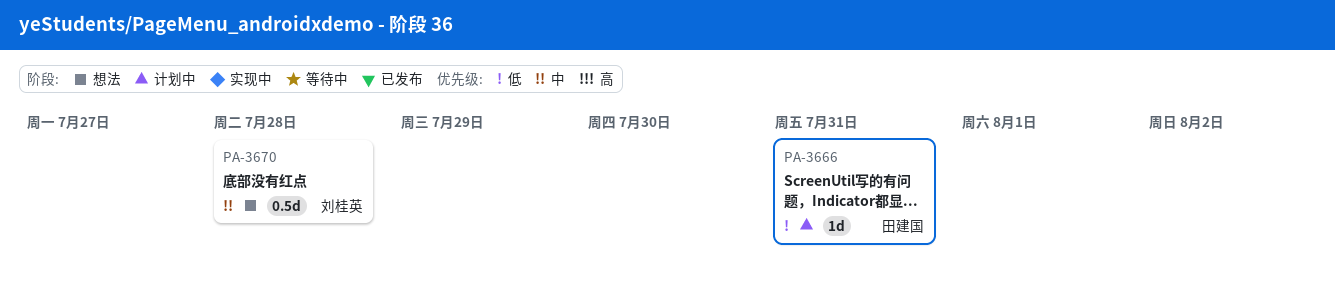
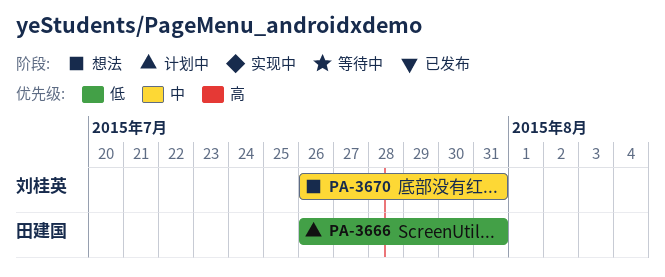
PA-3670, due: Jul 28 -> Jul 31

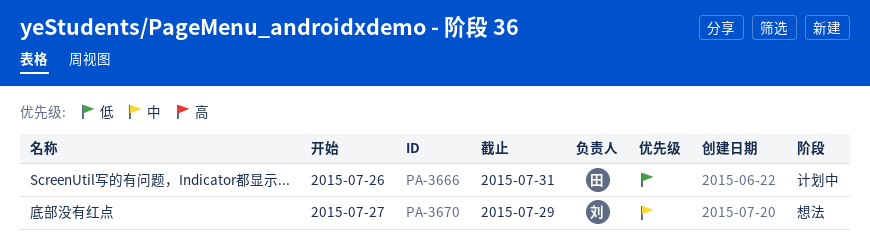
PA-3670, start: Jul 26 -> Jul 27
PA-3670, due: Jul 31 -> Jul 29

